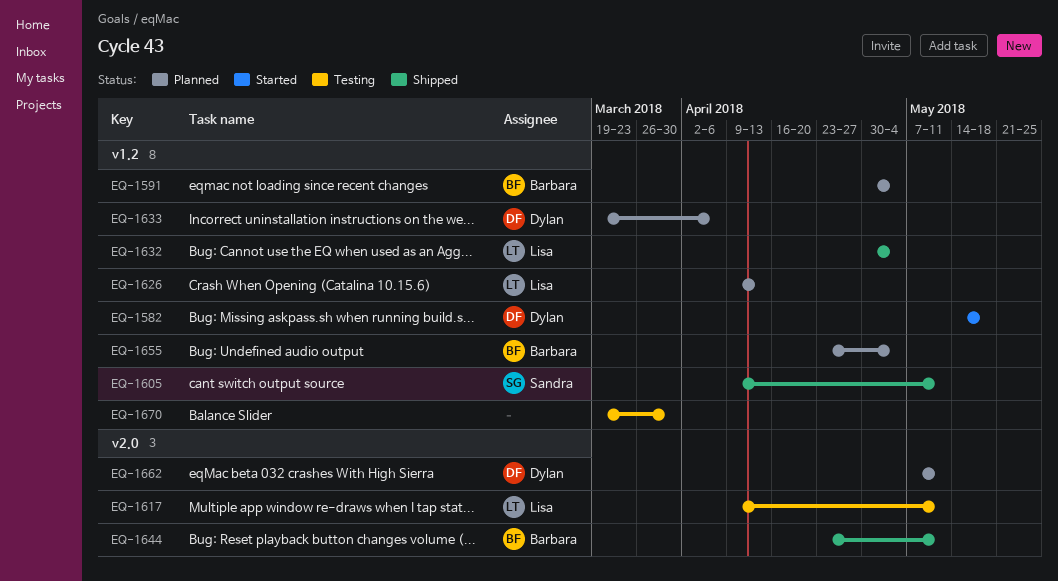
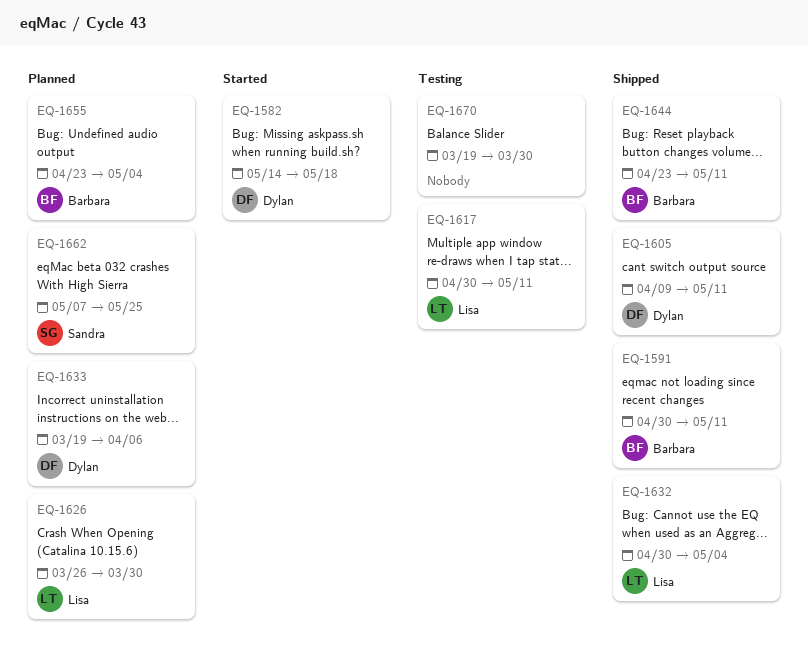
EQ-1591, status: Planned -> Shipped
EQ-1591, due: May 4 -> May 11
EQ-1605, owner: Sandra -> Dylan
EQ-1617, start: Apr 9 -> Apr 30
EQ-1626, start: Apr 9 -> Mar 26
EQ-1626, due: Apr 13 -> Mar 30
EQ-1662, owner: Dylan -> Sandra
EQ-1662, due: May 11 -> May 25

